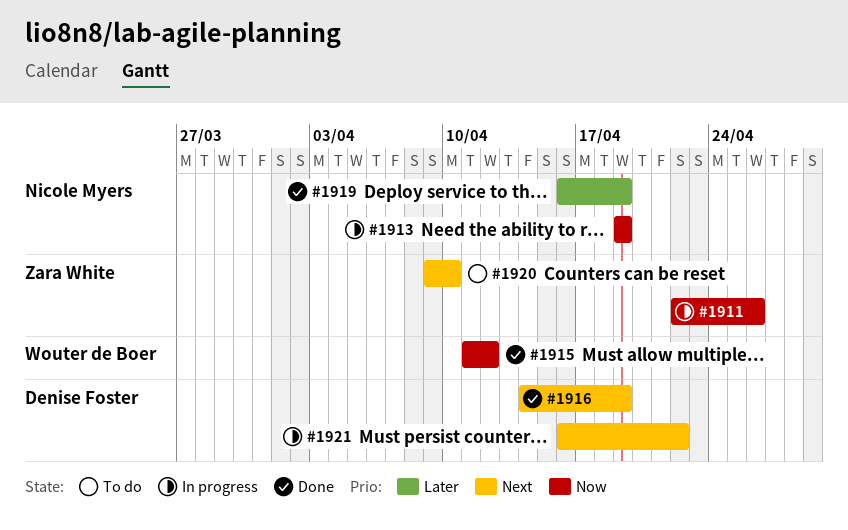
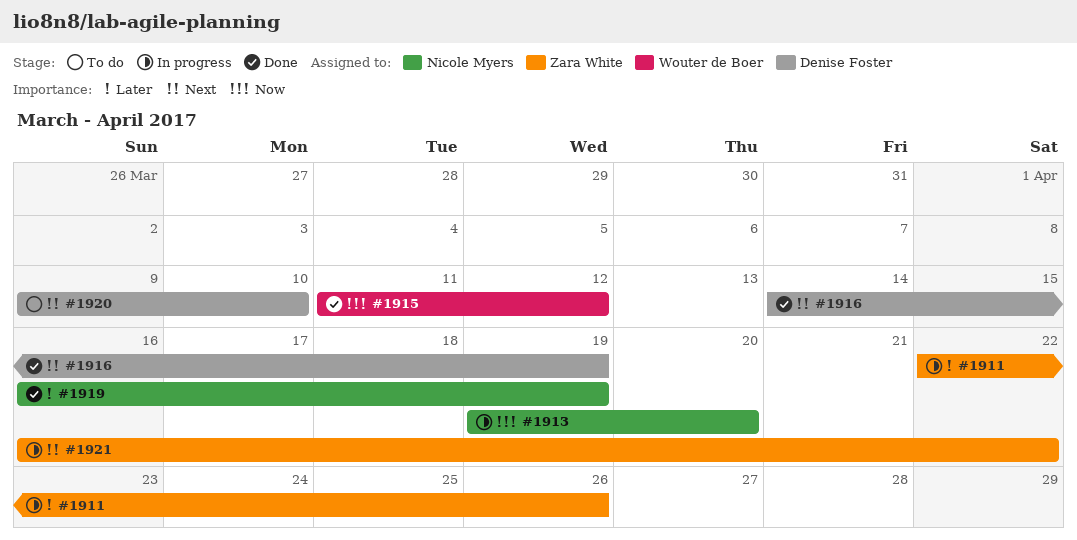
#1911, priority: Now -> Later
#1913, due: Apr 19 -> Apr 20
#1920, owner: Zara White -> Denise Foster
#1921, owner: Denise Foster -> Zara White

